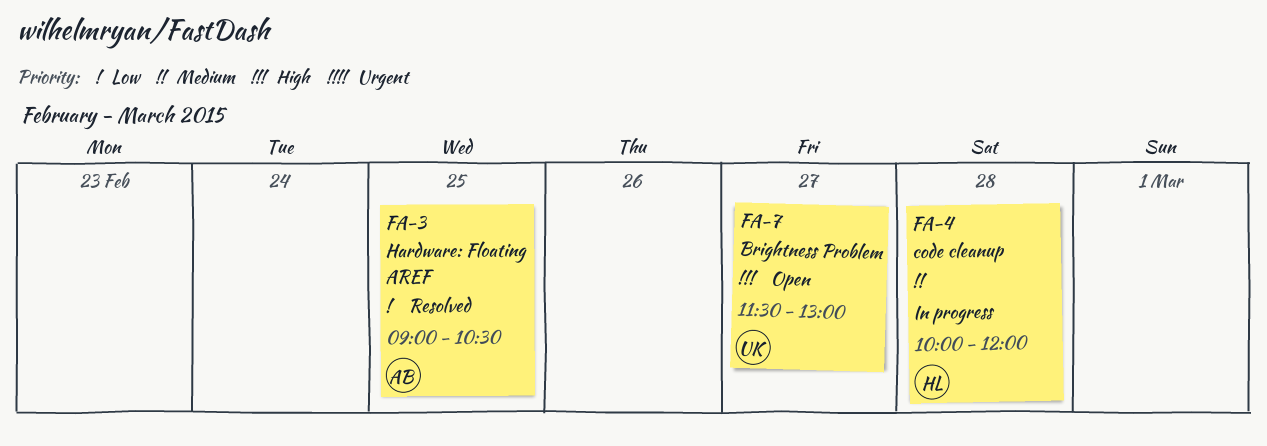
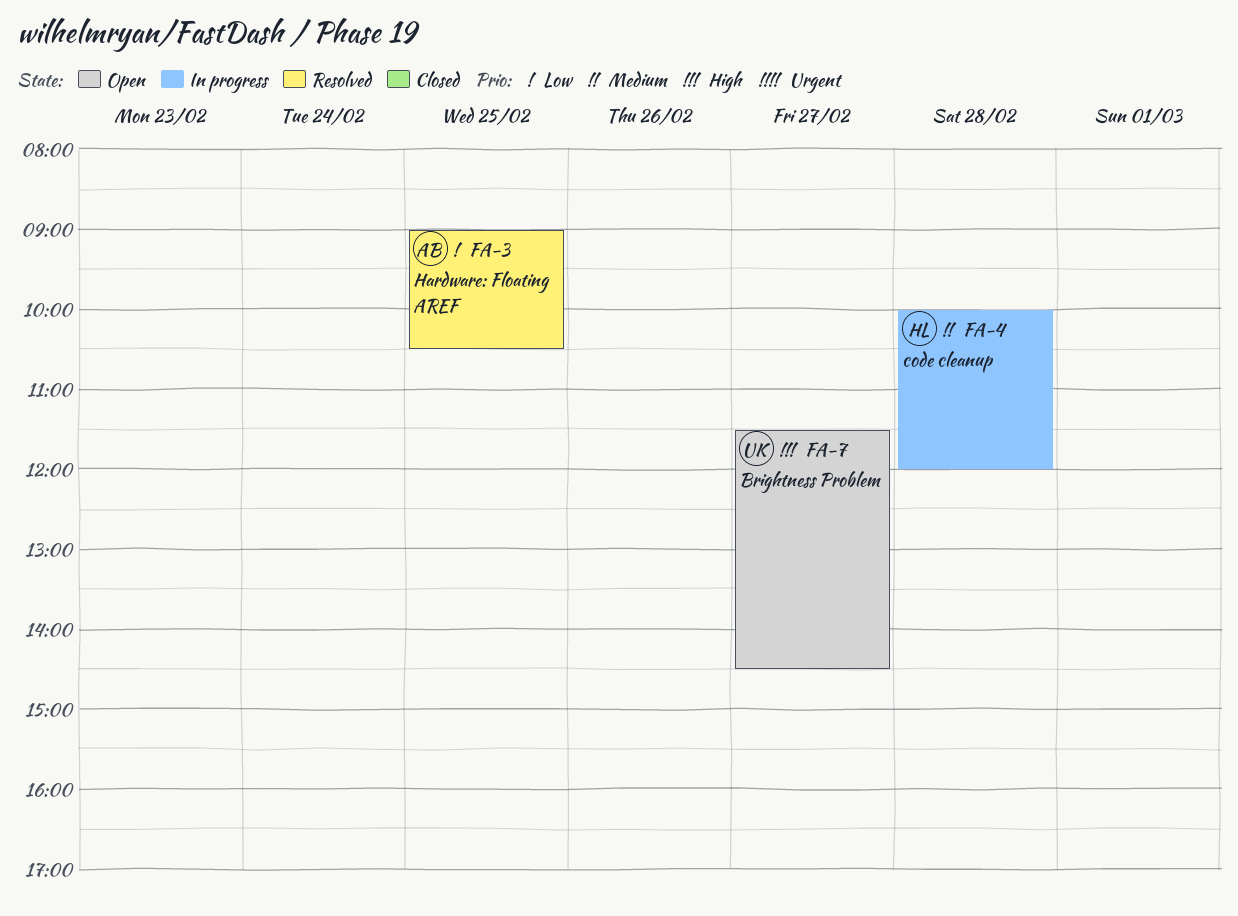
FA-7, ends: 13:00 -> 14:30

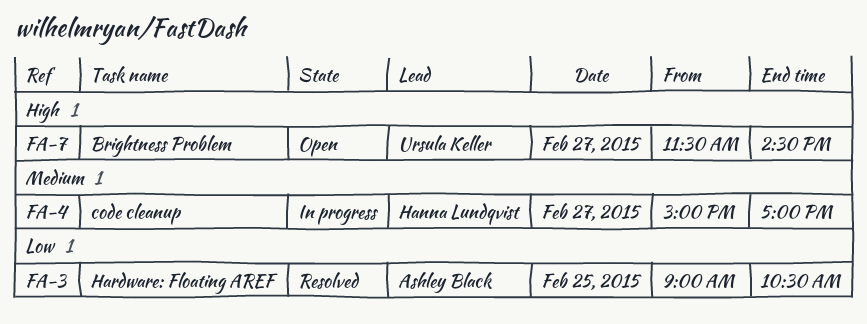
FA-4, day: Feb 28 -> Feb 27
FA-4, begins: 10:00 -> 15:00
FA-4, ends: 12:00 -> 17:00

